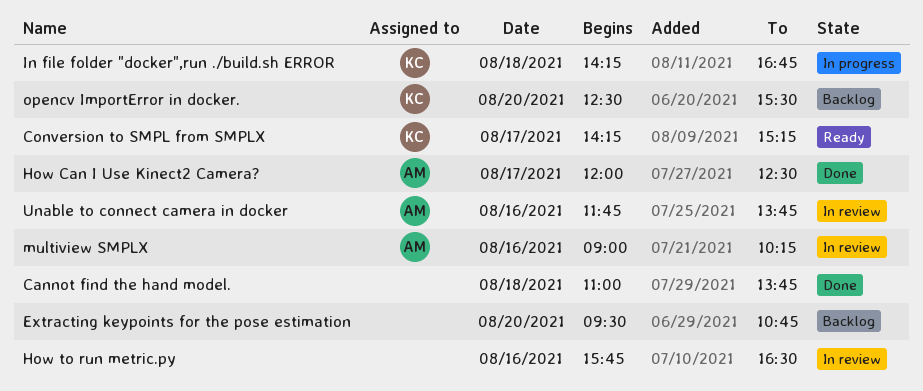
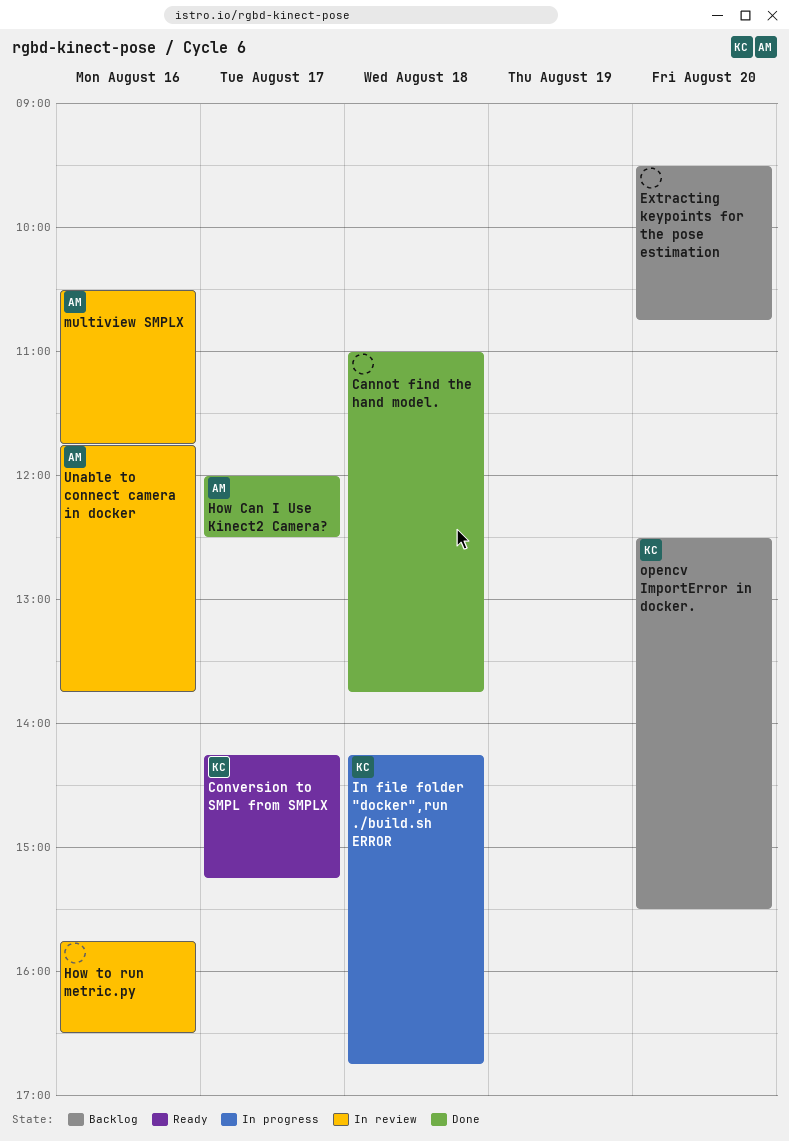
multiview SMPLX, begins: 09:00 -> 10:30
multiview SMPLX, ends: 10:15 -> 11:45

